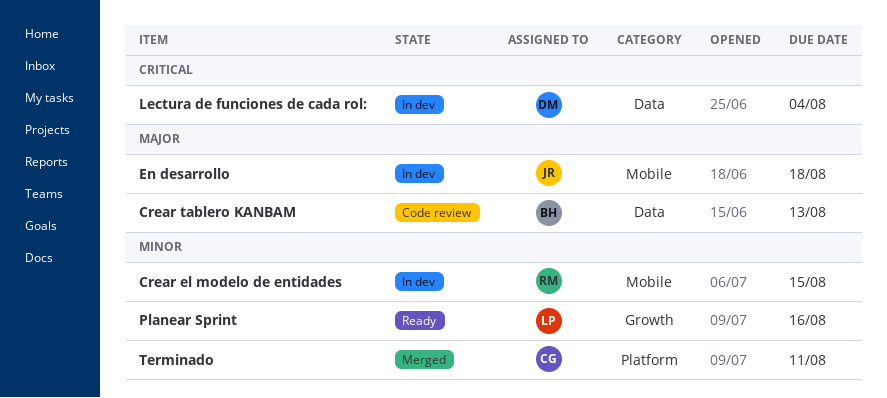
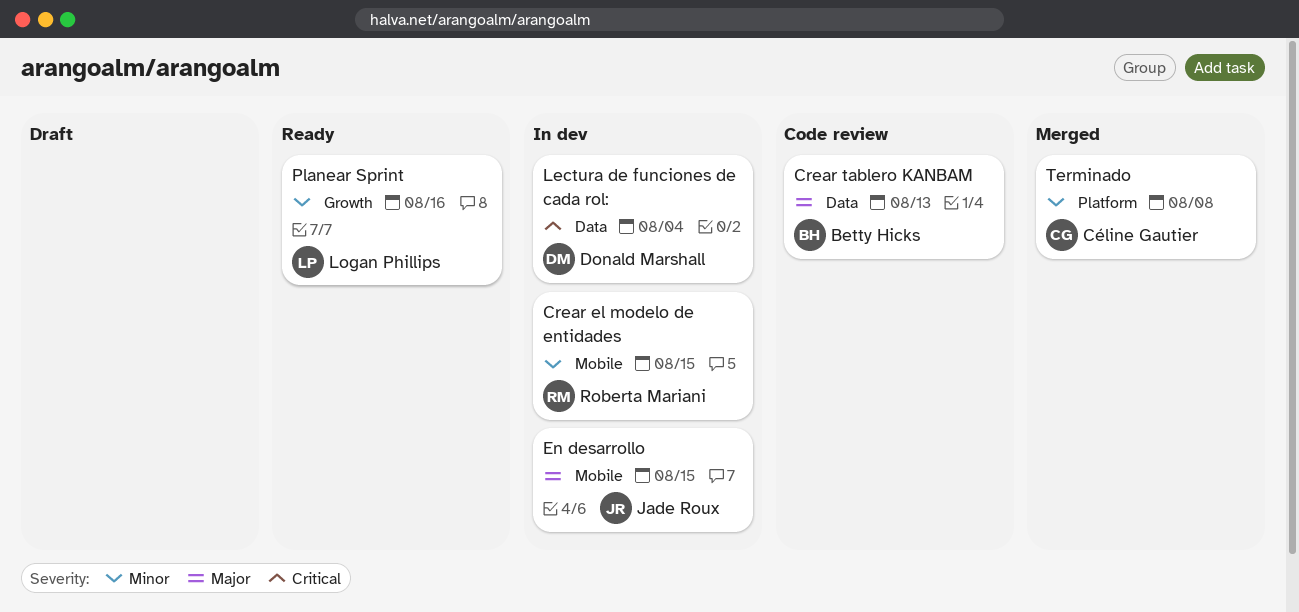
En desarrollo, due: Aug 18 -> Aug 15
Terminado, due: Aug 11 -> Aug 8

